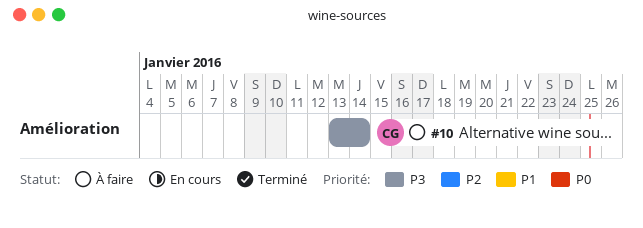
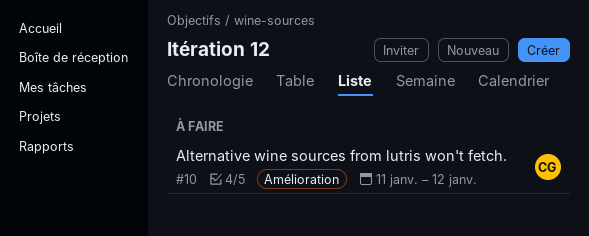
#10, start: Jan 13 -> Jan 11
#10, due: Jan 14 -> Jan 12

